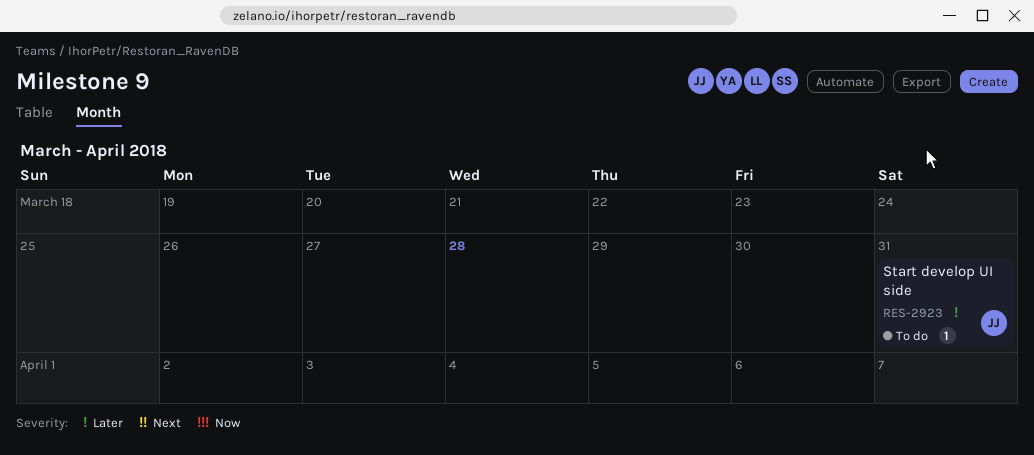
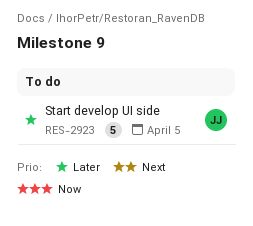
RES-2923, estimate: 1 -> 5
RES-2923, due: Mar 31 -> Apr 5

